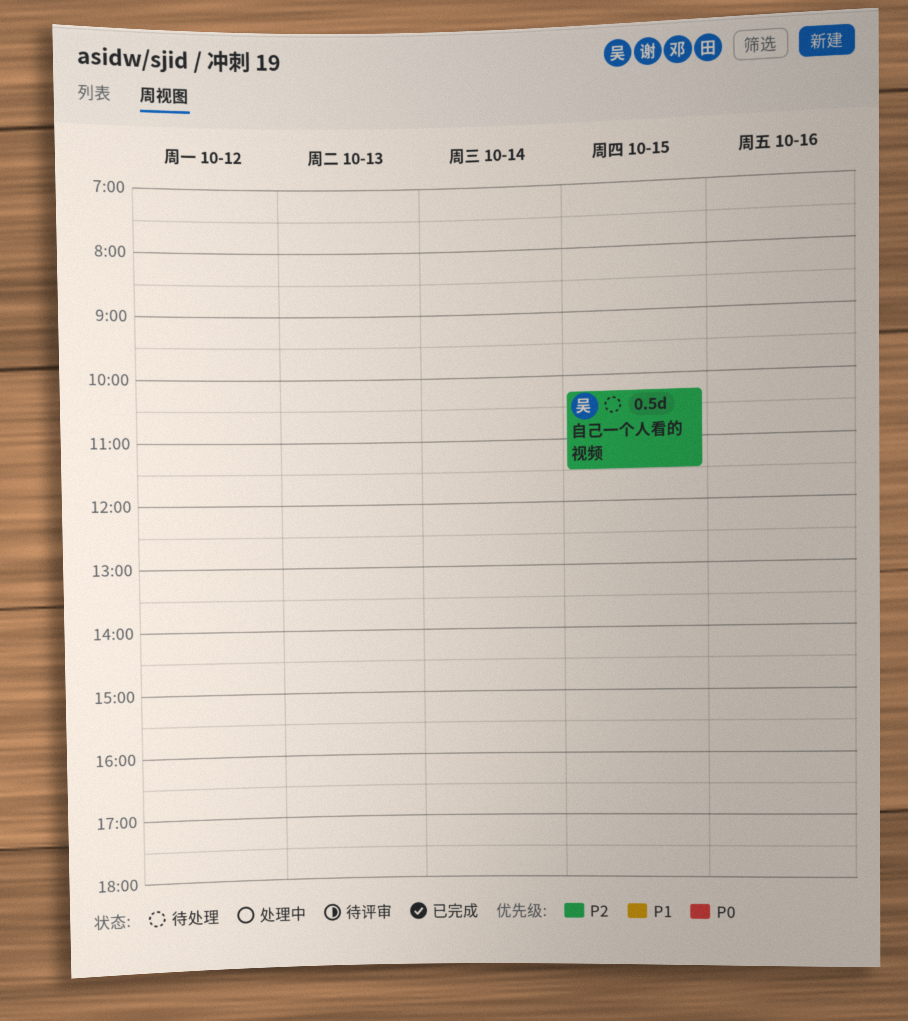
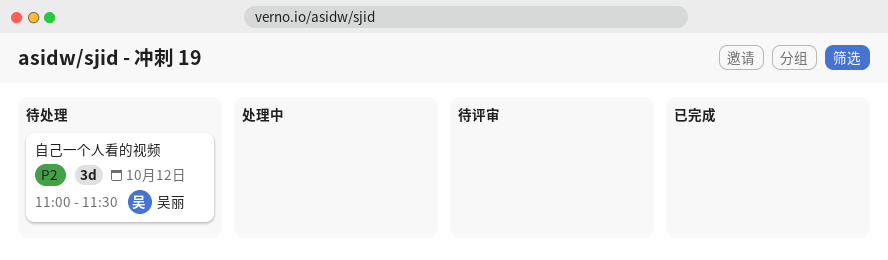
自己一个人看的视频, estimate: 0.5d -> 3d
自己一个人看的视频, day: Oct 15 -> Oct 12
自己一个人看的视频, begins: 10:15 -> 11:00

